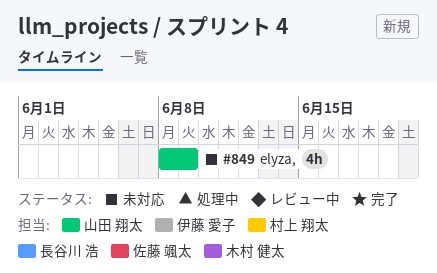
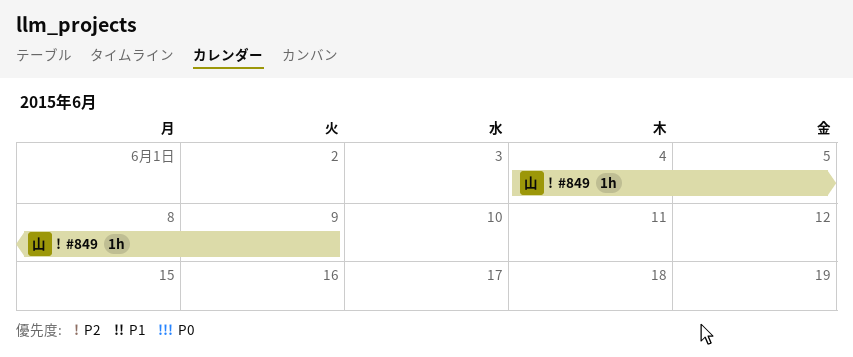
#849, estimate: 4h -> 1h
#849, start: Jun 8 -> Jun 4

